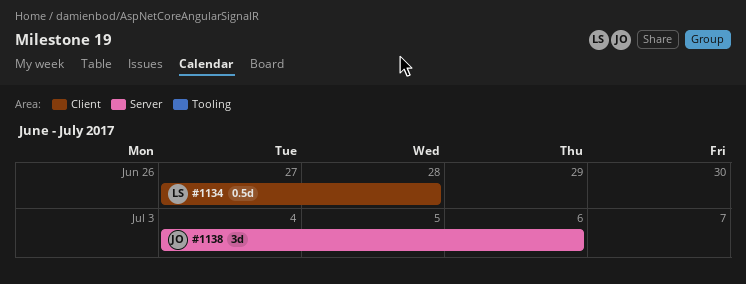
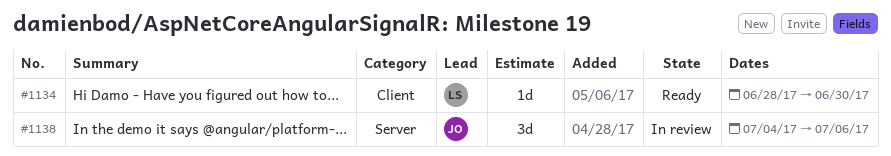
#1134, estimate: 0.5d -> 1d
#1134, start: Jun 27 -> Jun 28
#1134, due: Jun 28 -> Jun 30

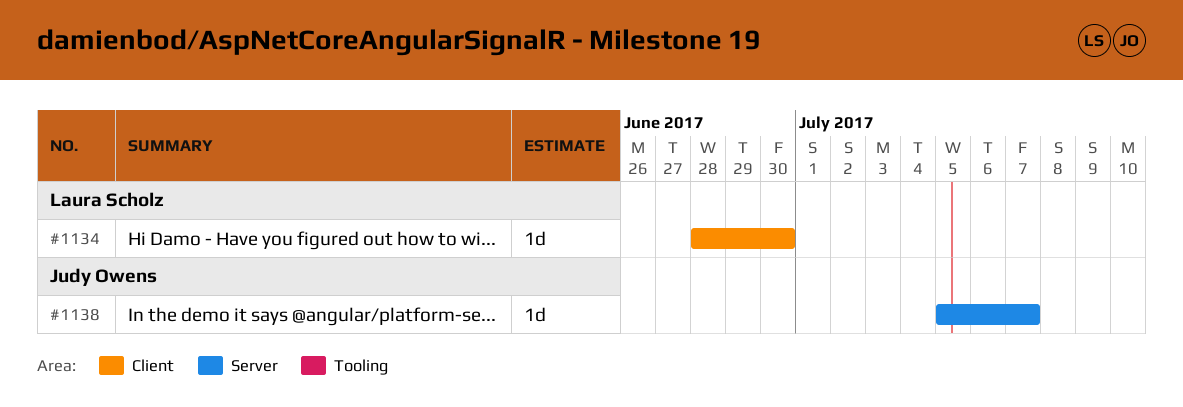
#1138, estimate: 3d -> 1d
#1138, start: Jul 4 -> Jul 5
#1138, due: Jul 6 -> Jul 7

